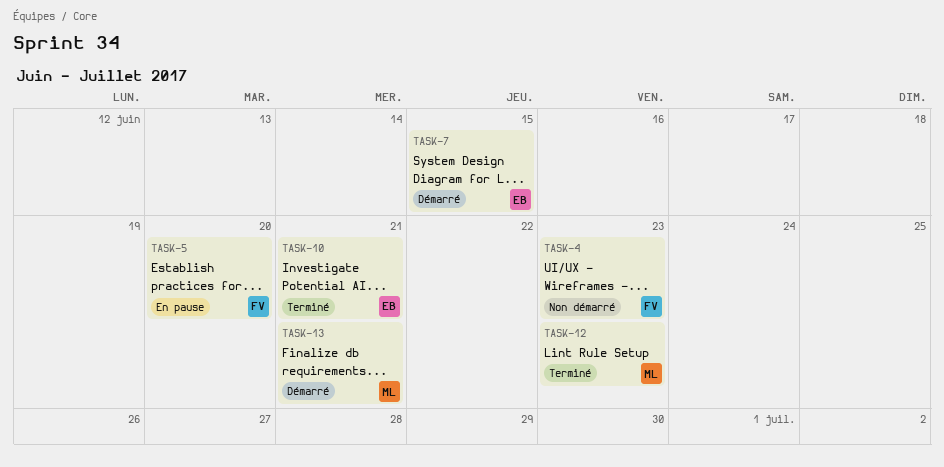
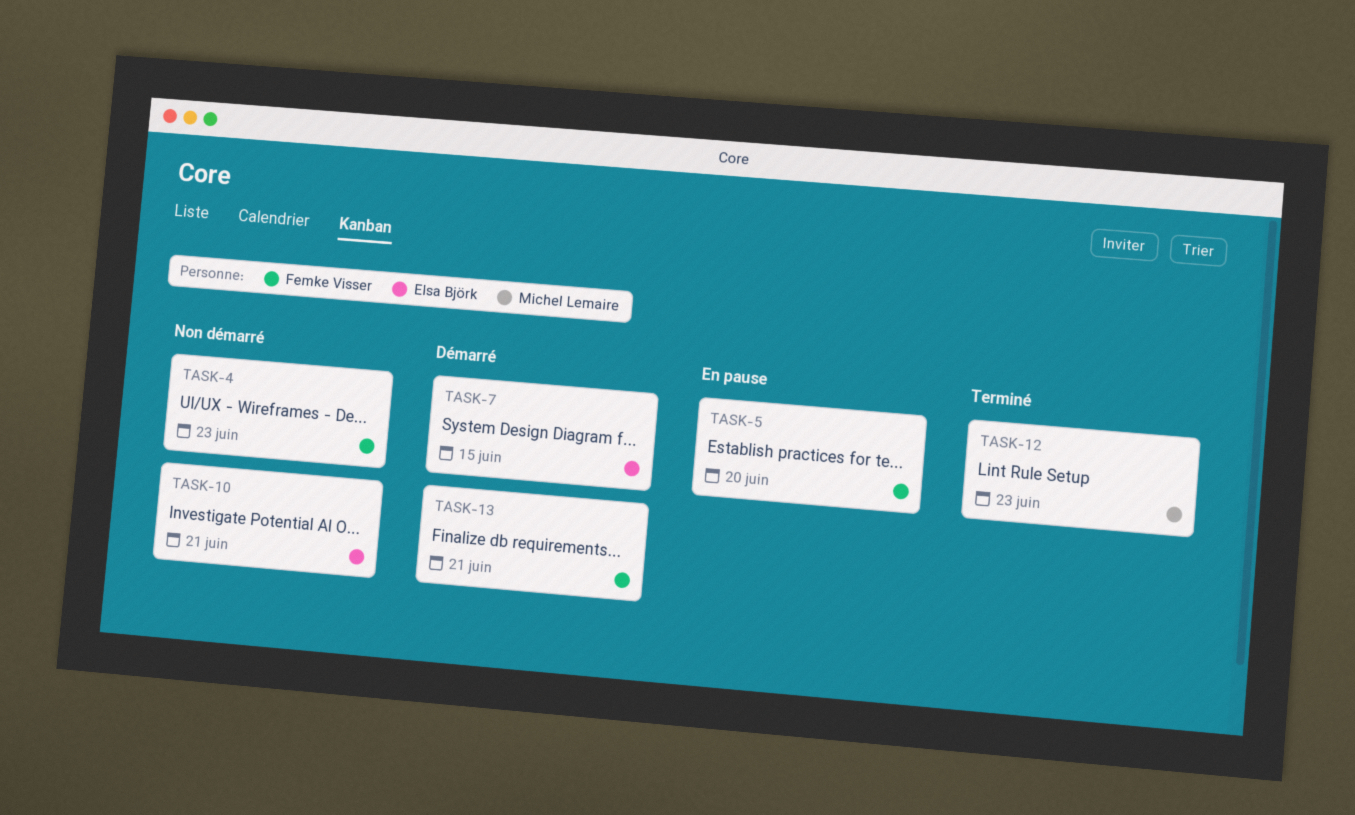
TASK-10, status: Terminé -> Non démarré
TASK-13, owner: Michel Lemaire -> Femke Visser

